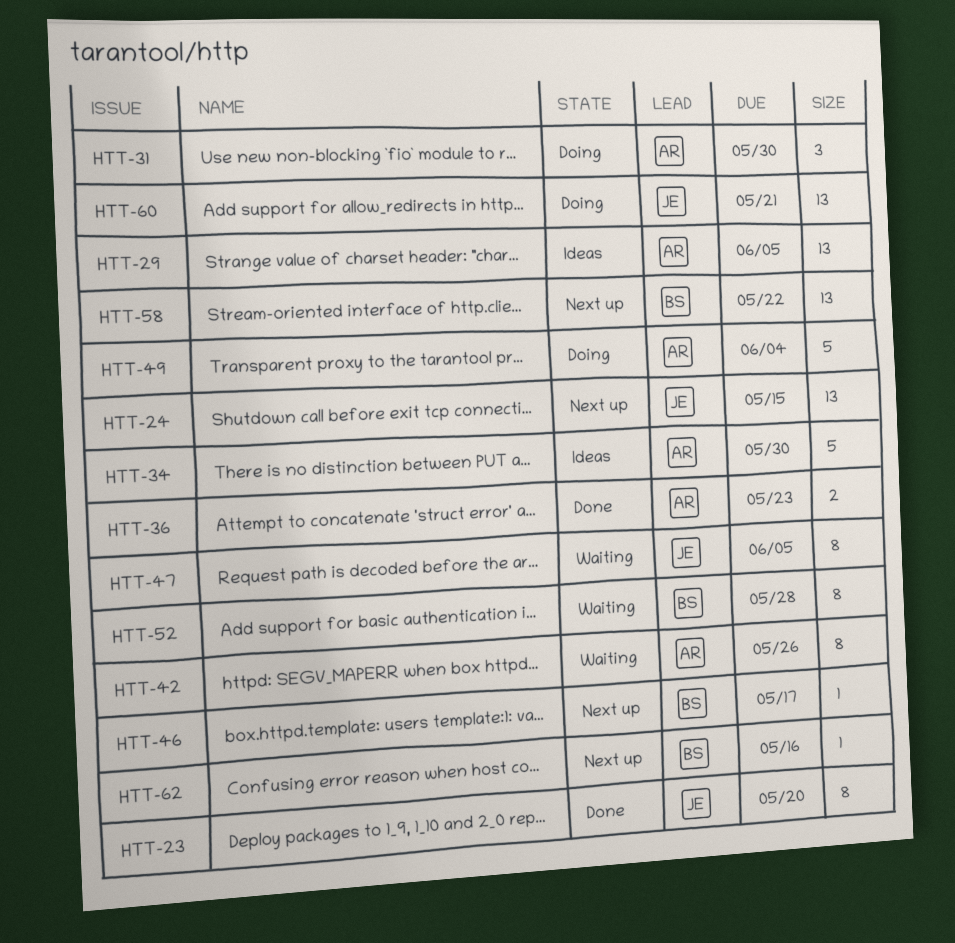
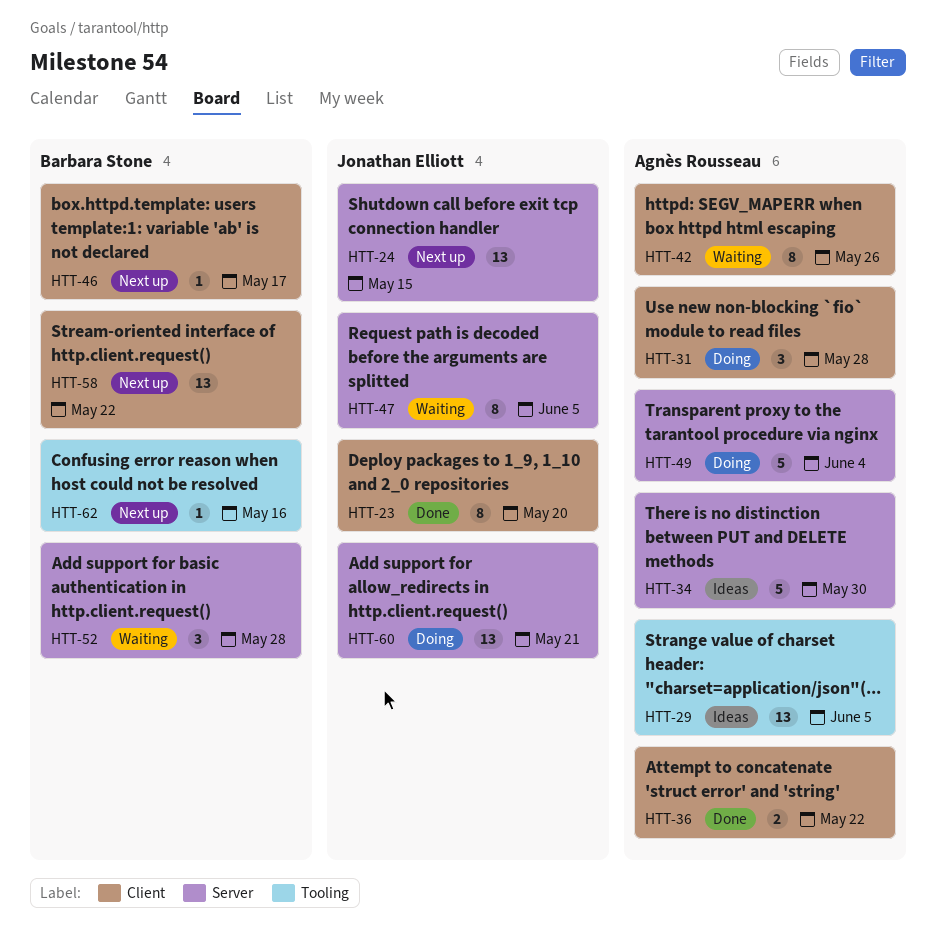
HTT-31, due: May 30 -> May 28
HTT-36, due: May 23 -> May 22
HTT-52, estimate: 8 -> 3

